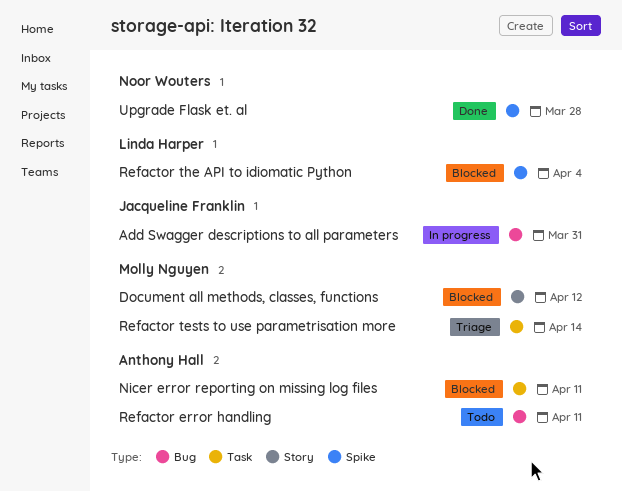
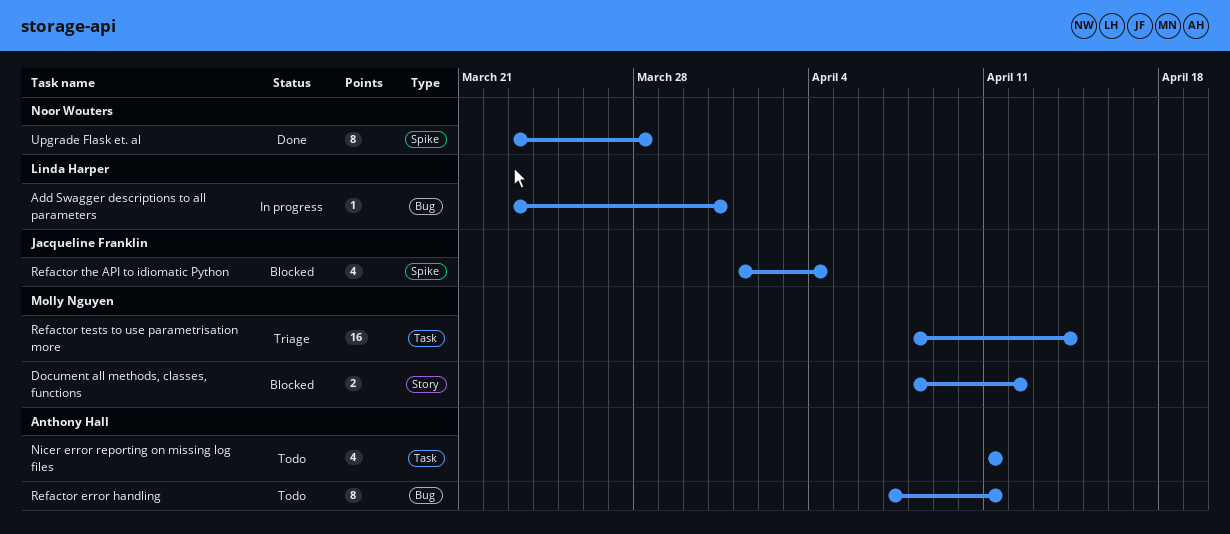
Add Swagger descriptions to all parameters, owner: Jacqueline Franklin -> Linda Harper
Nicer error reporting on missing log files, status: Blocked -> Todo
Refactor the API to idiomatic Python, owner: Linda Harper -> Jacqueline Franklin

